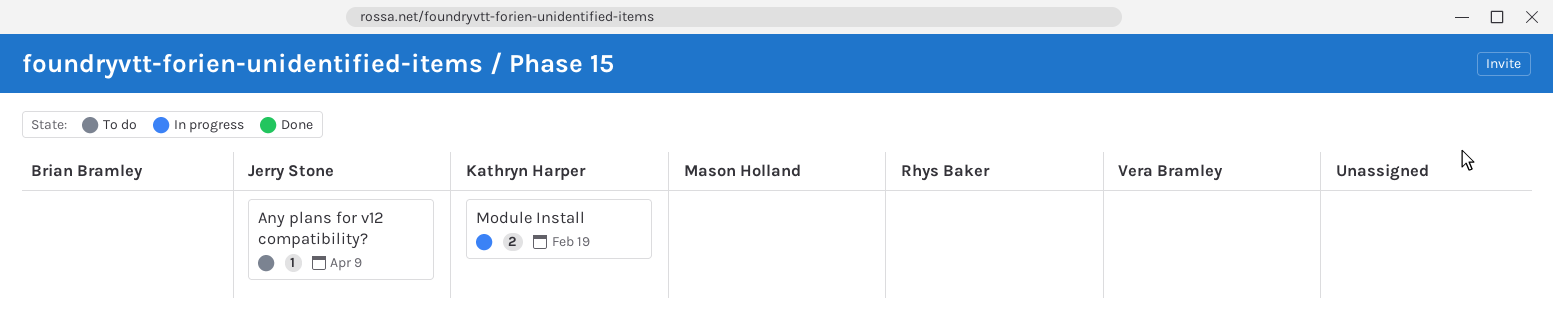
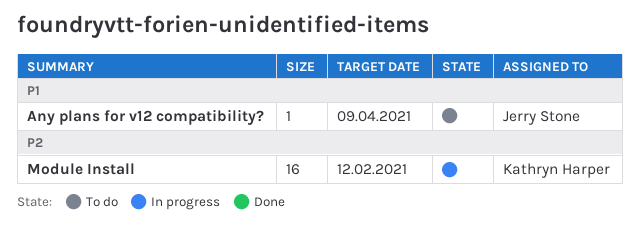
Module Install, estimate: 2 -> 16
Module Install, due: Feb 19 -> Feb 12

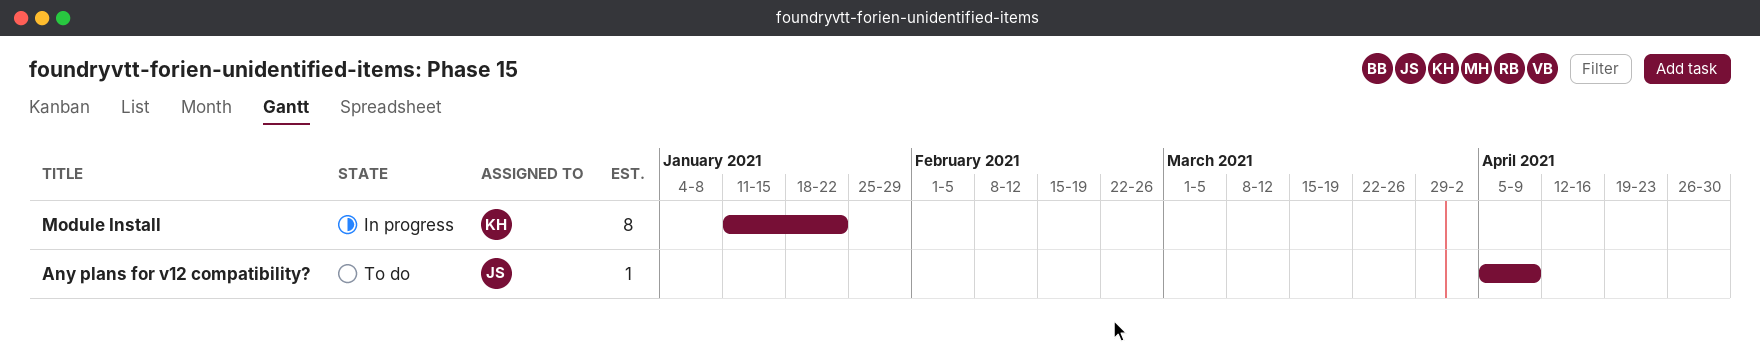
Module Install, estimate: 16 -> 8
Module Install, due: Feb 12 -> Jan 22

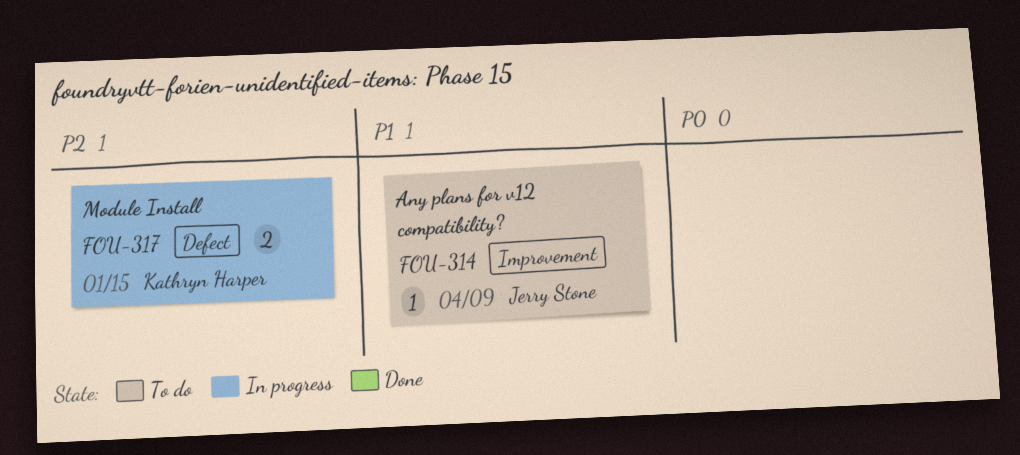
Module Install, estimate: 8 -> 2
Module Install, due: Jan 22 -> Jan 15

